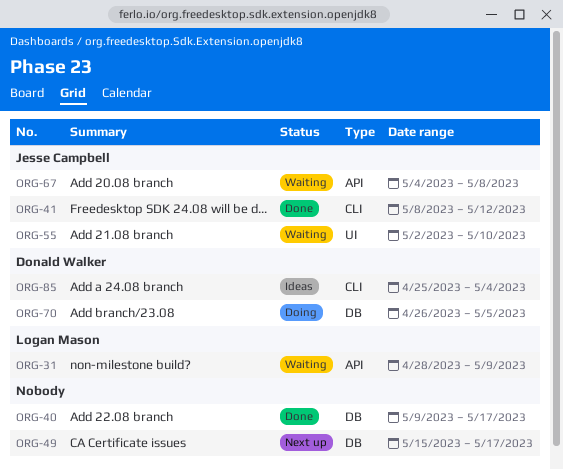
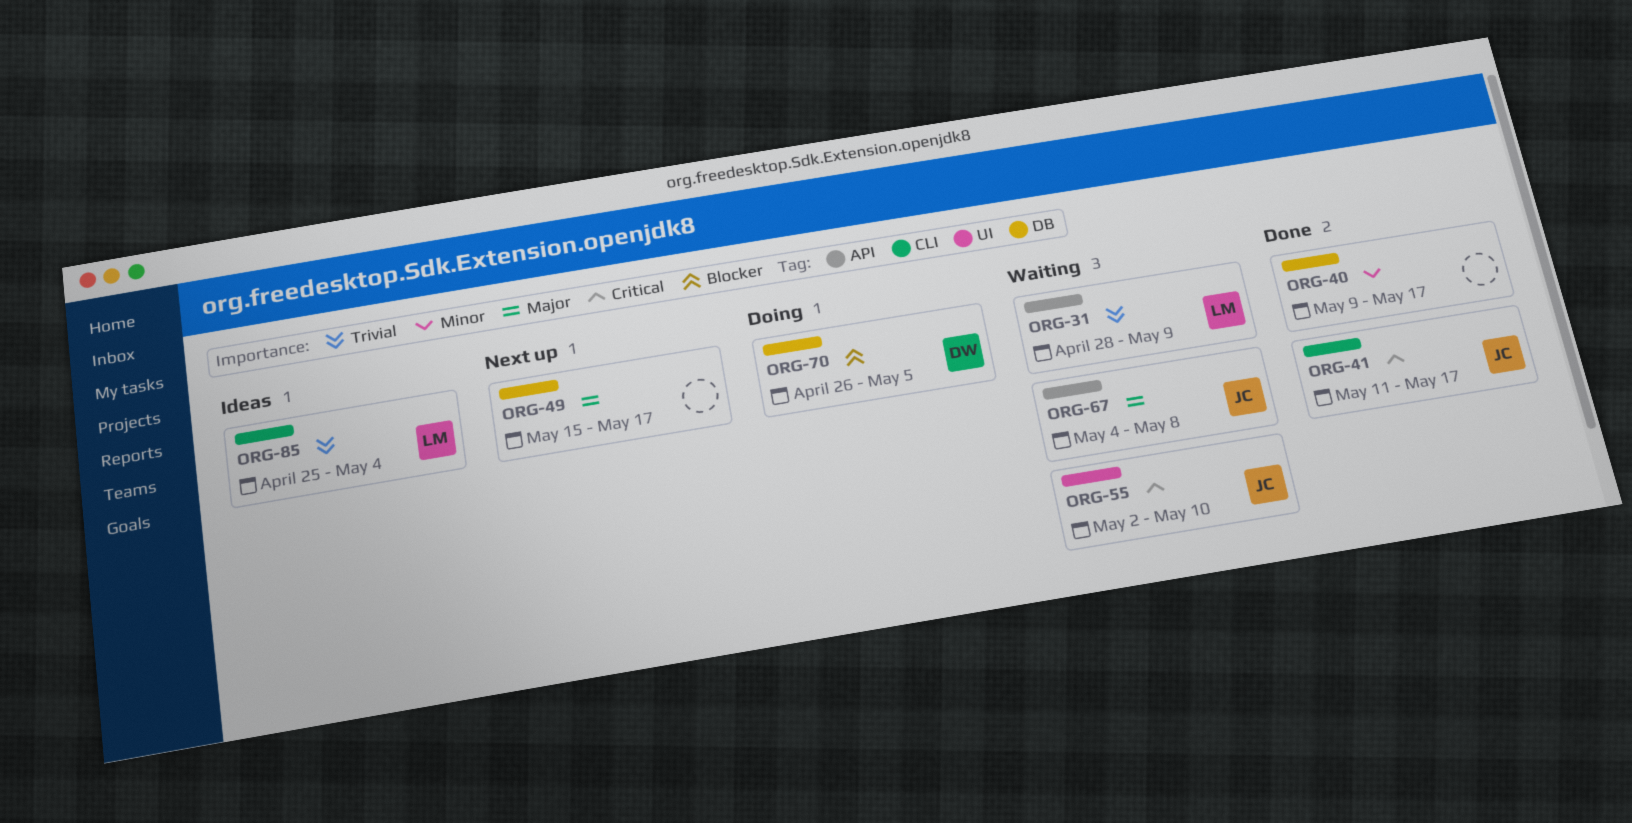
ORG-41, start: May 8 -> May 11
ORG-41, due: May 12 -> May 17
ORG-85, owner: Donald Walker -> Logan Mason

